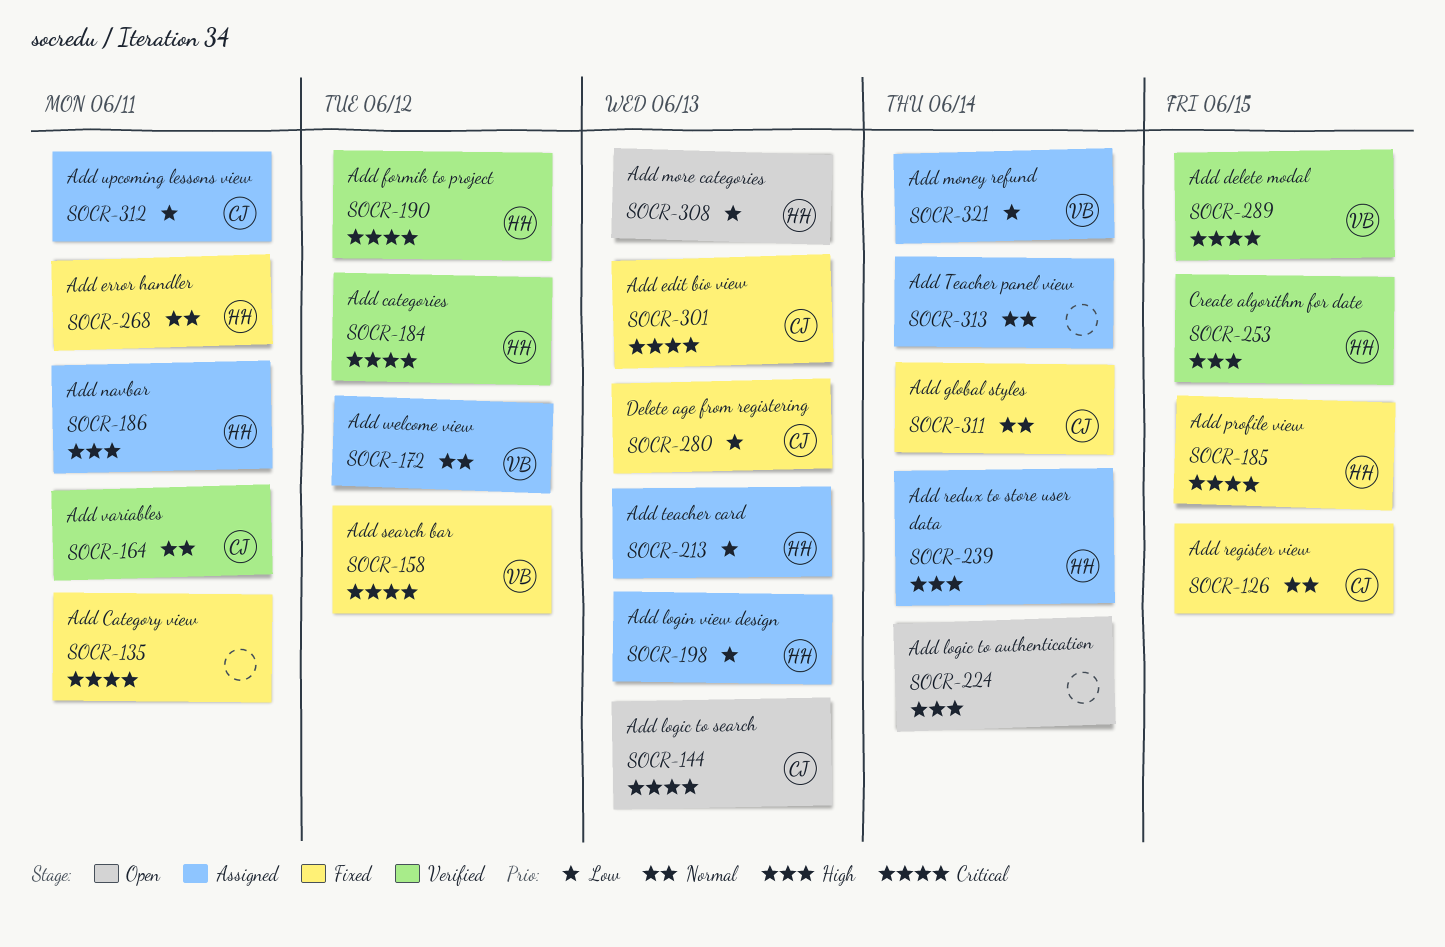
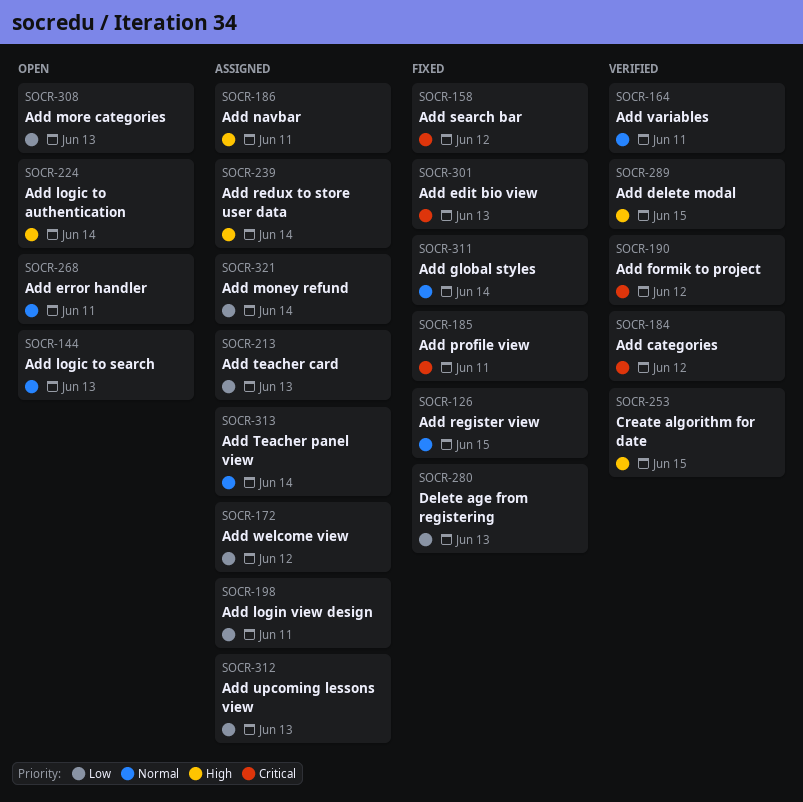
SOCR-135: present -> none
SOCR-144, priority: Critical -> Normal
SOCR-172, priority: Normal -> Low
SOCR-185, due: Jun 15 -> Jun 11
SOCR-198, due: Jun 13 -> Jun 11
SOCR-268, status: Fixed -> Open
SOCR-289, priority: Critical -> High
SOCR-312, due: Jun 11 -> Jun 13

